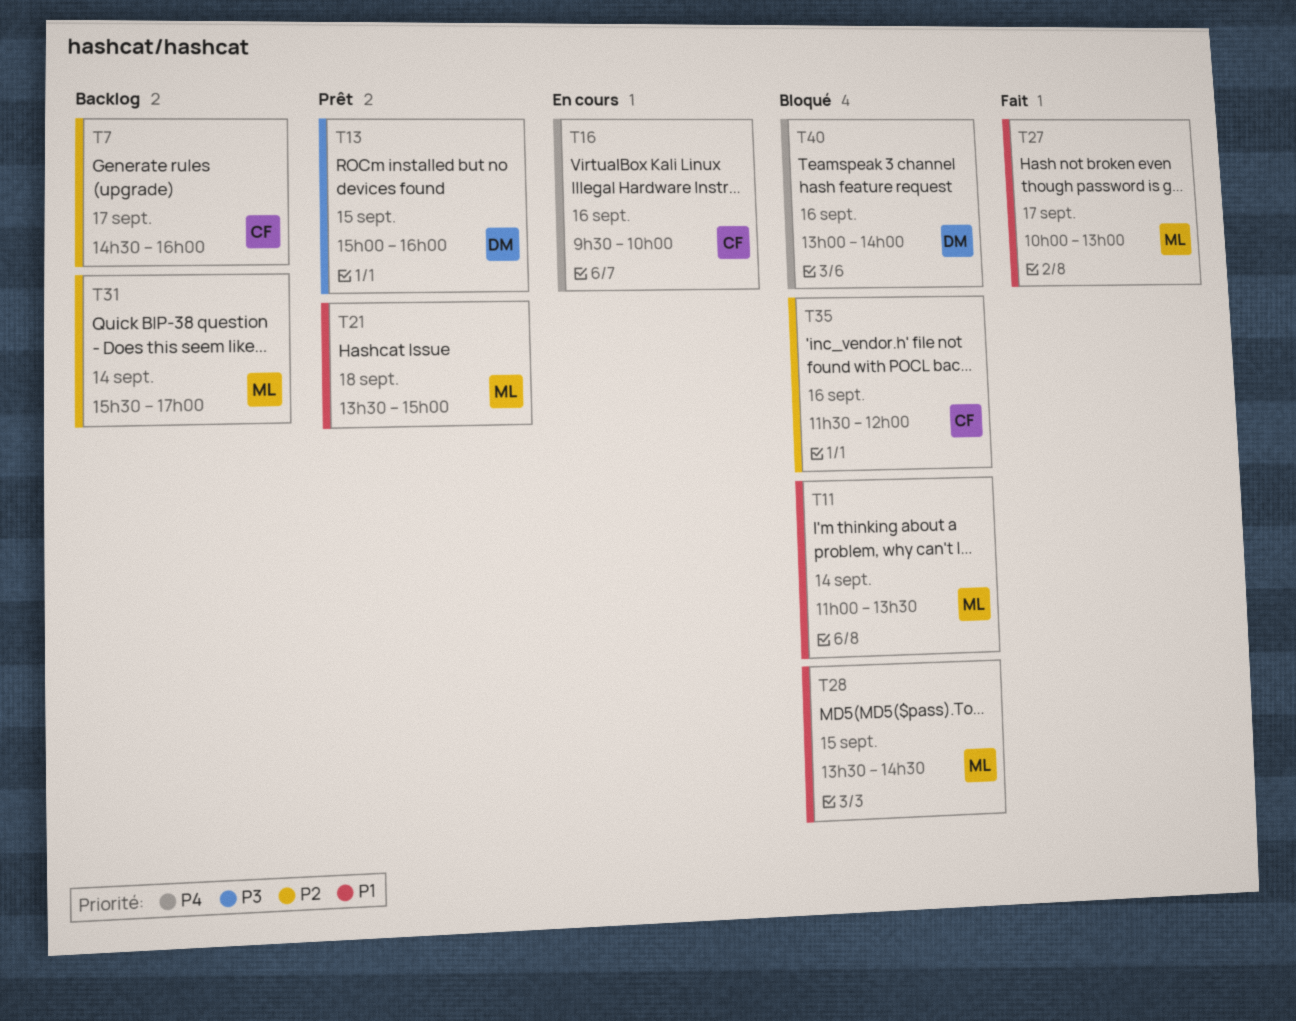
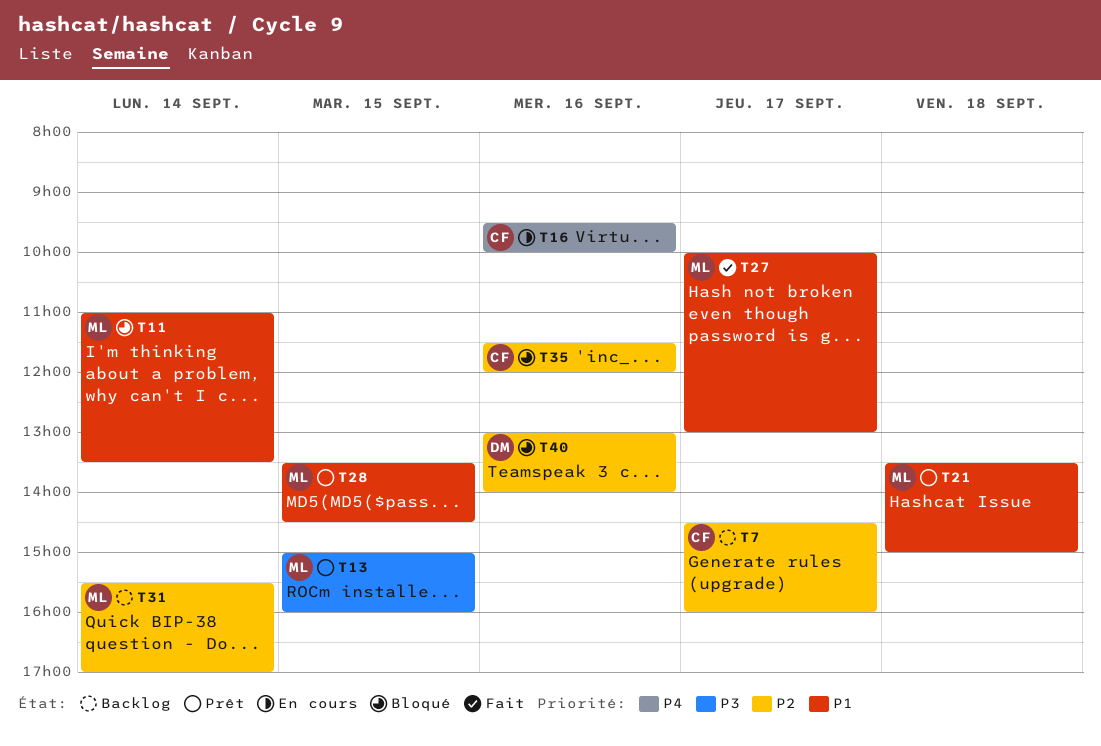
T13, owner: DM -> ML
T28, status: Bloqué -> Prêt
T40, priority: P4 -> P2

